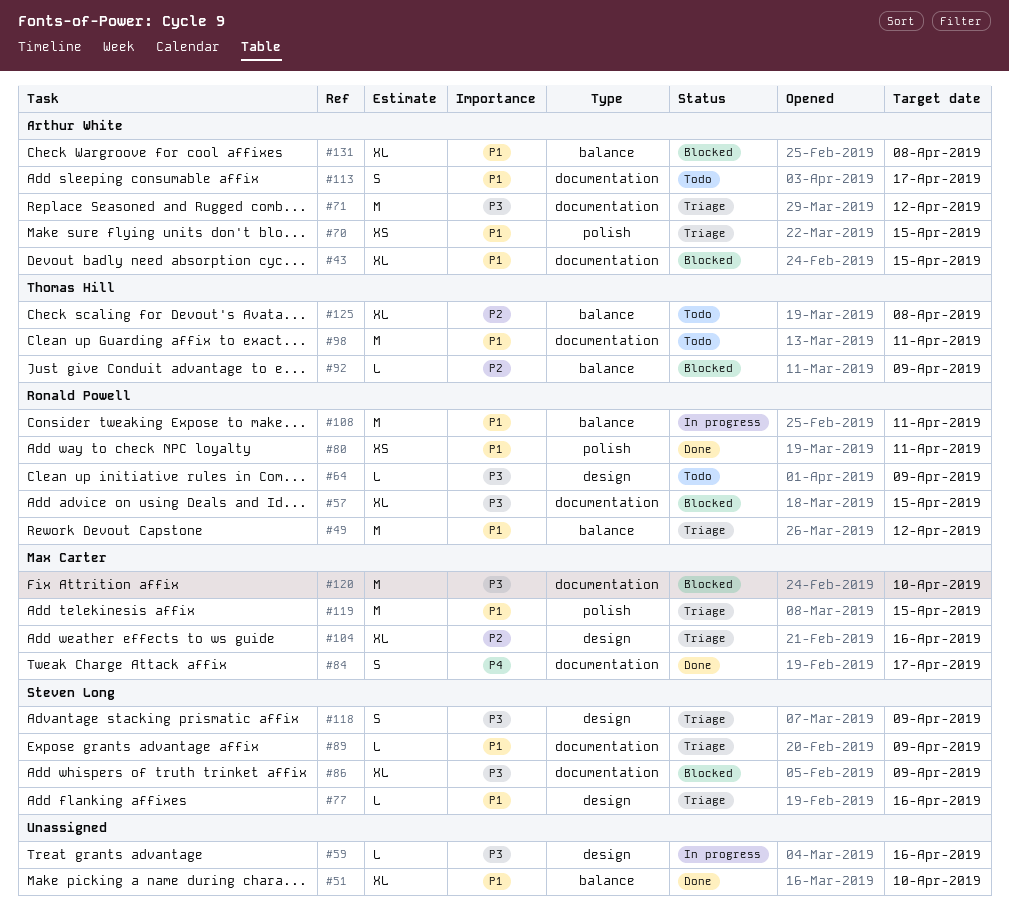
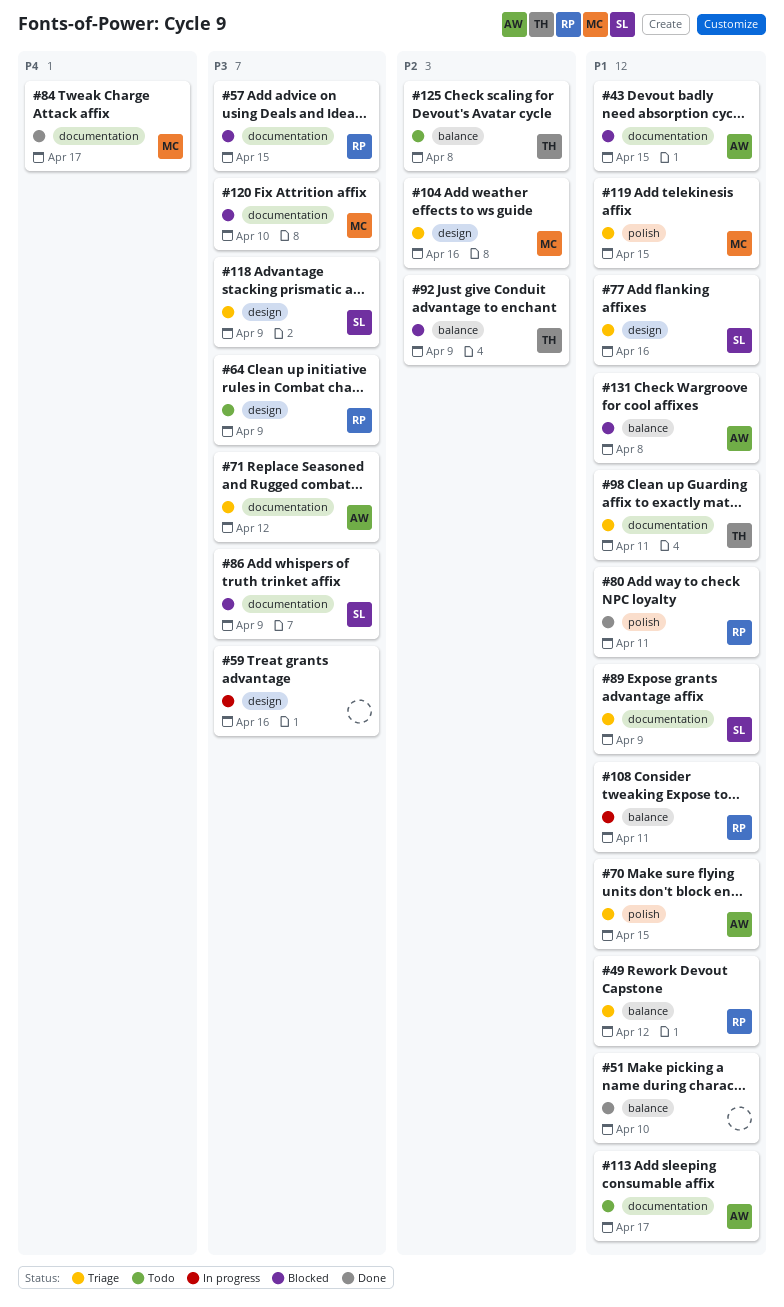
#98, status: Todo -> Triage

